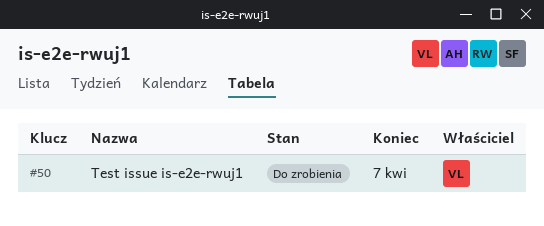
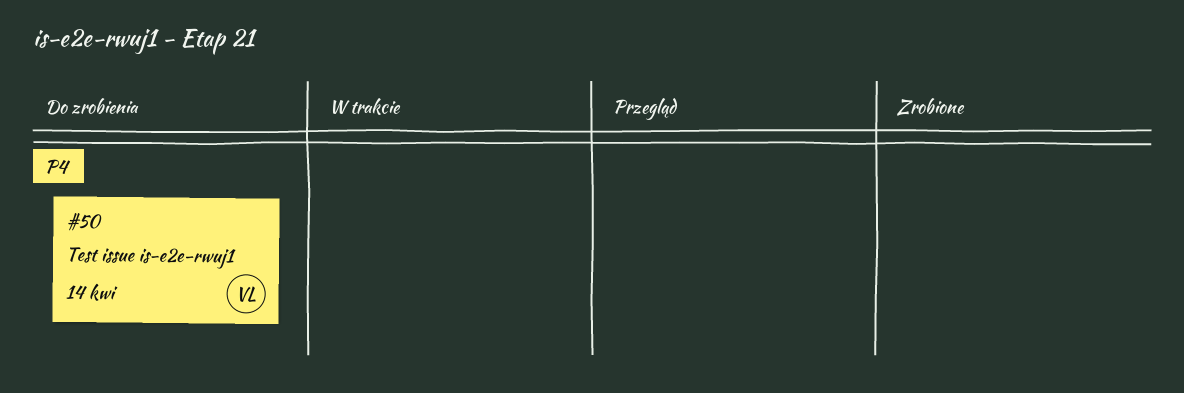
#50, due: Apr 7 -> Apr 14

